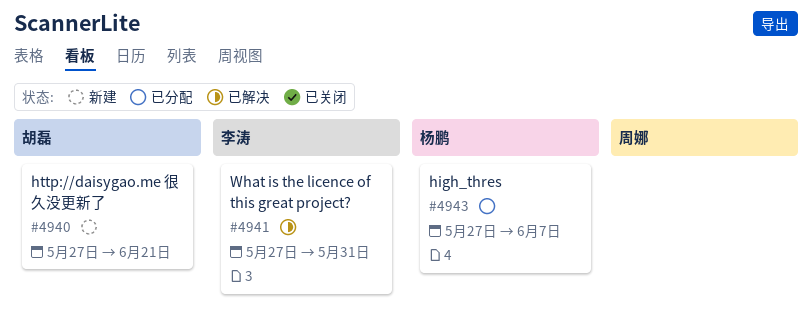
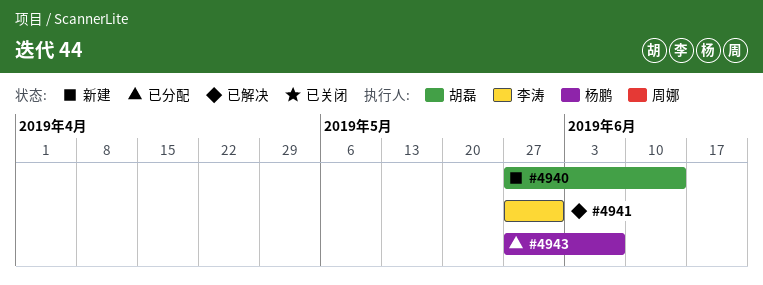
#4940, due: Jun 21 -> Jun 14

